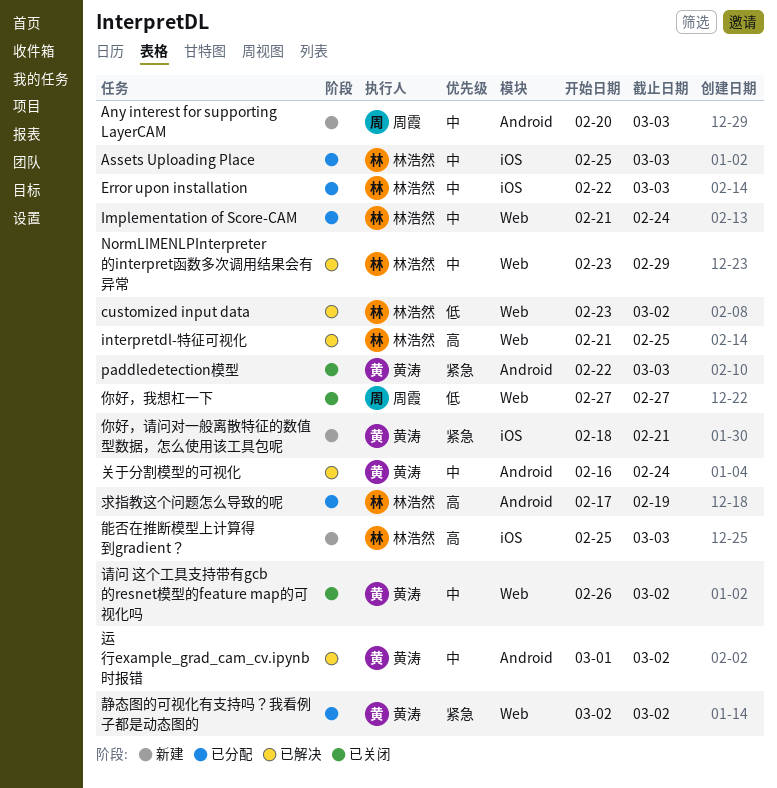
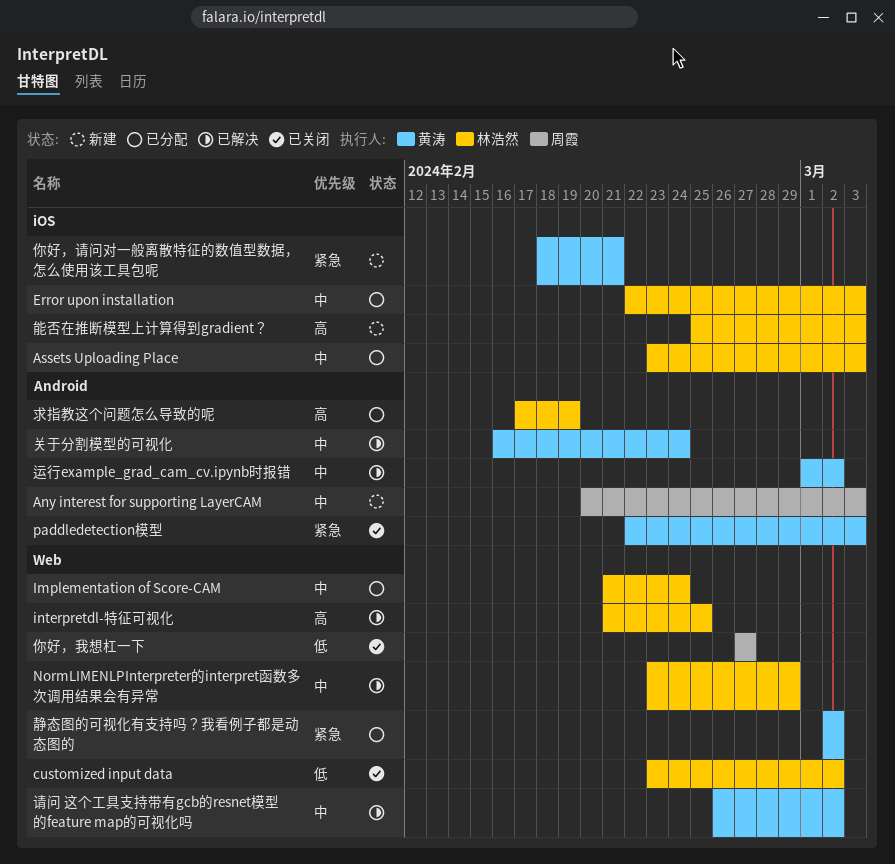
Assets Uploading Place, start: Feb 25 -> Feb 23
customized input data, status: 已解决 -> 已关闭
请问 这个工具支持带有gcb的resnet模型的feature map的可视化吗, status: 已关闭 -> 已解决

